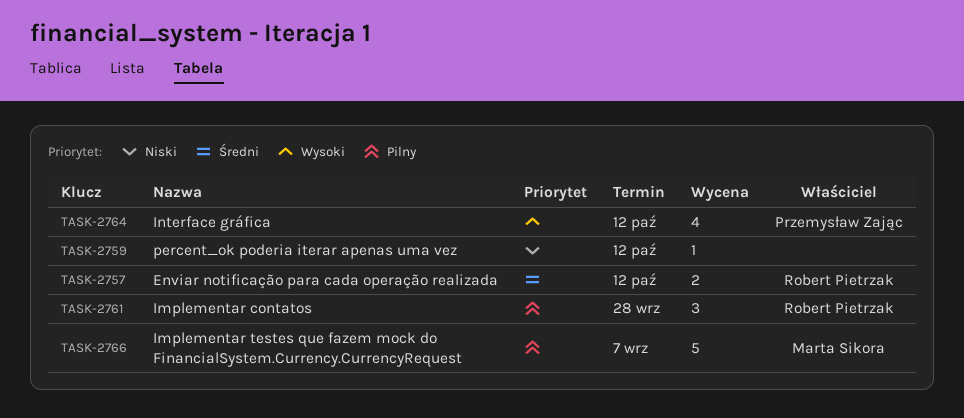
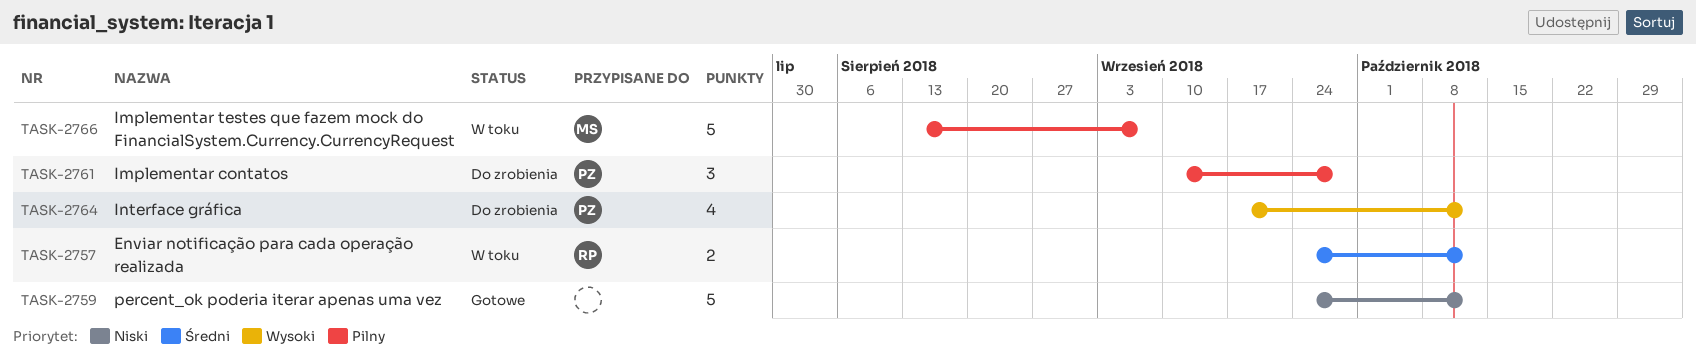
TASK-2759, estimate: 1 -> 5
TASK-2761, owner: Robert Pietrzak -> Przemysław Zając

